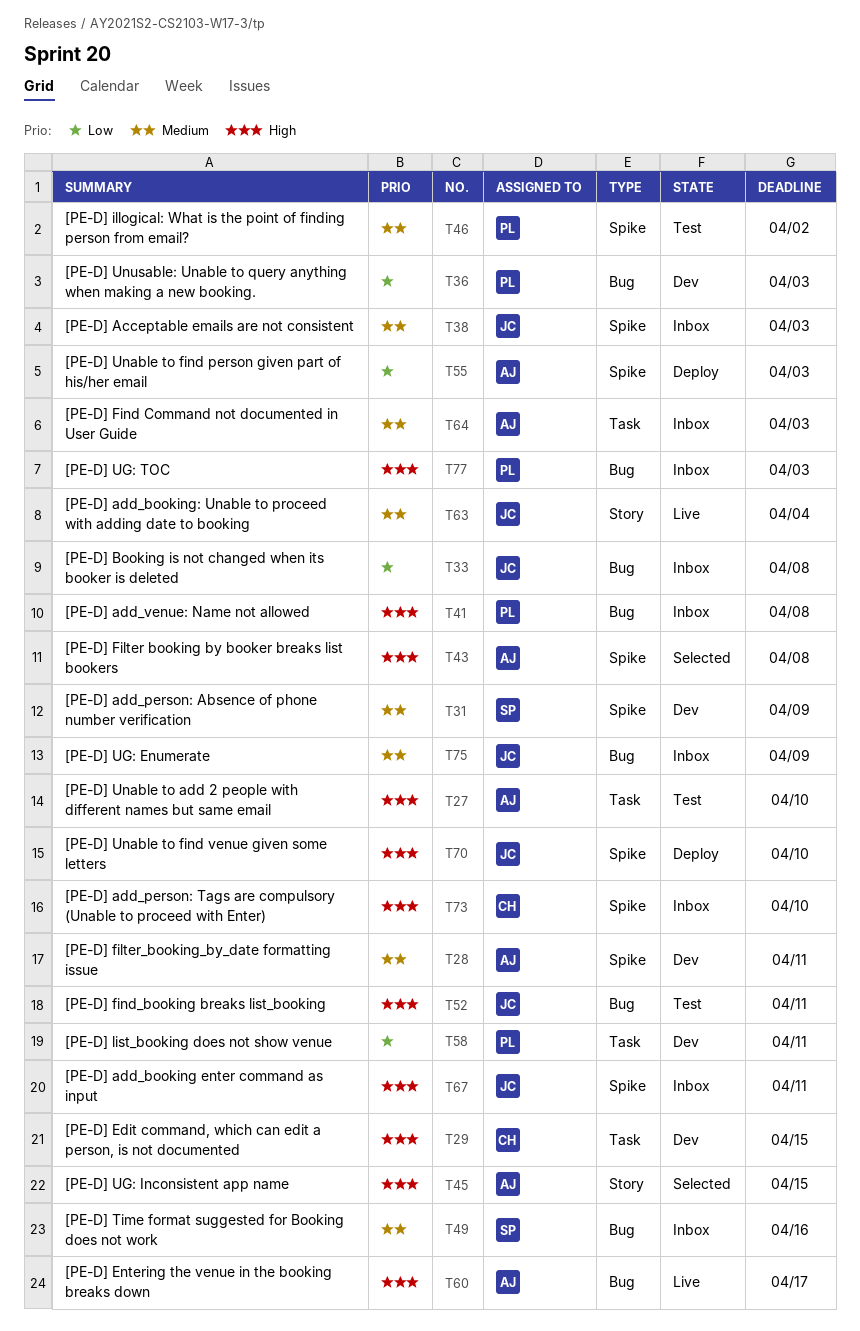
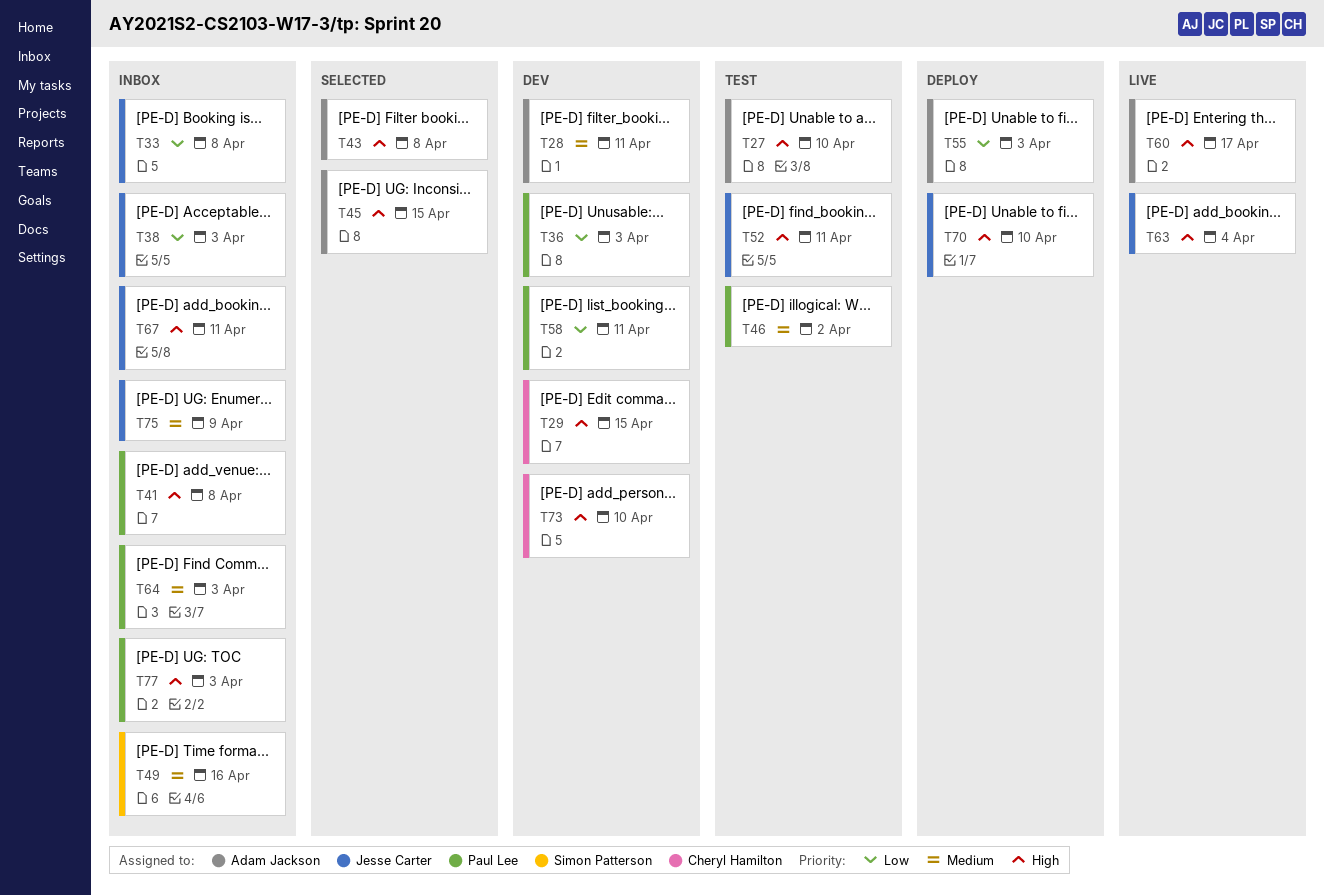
T31: present -> none
T38, priority: Medium -> Low
T63, priority: Medium -> High
T64, owner: Adam Jackson -> Paul Lee
T73, status: Inbox -> Dev

